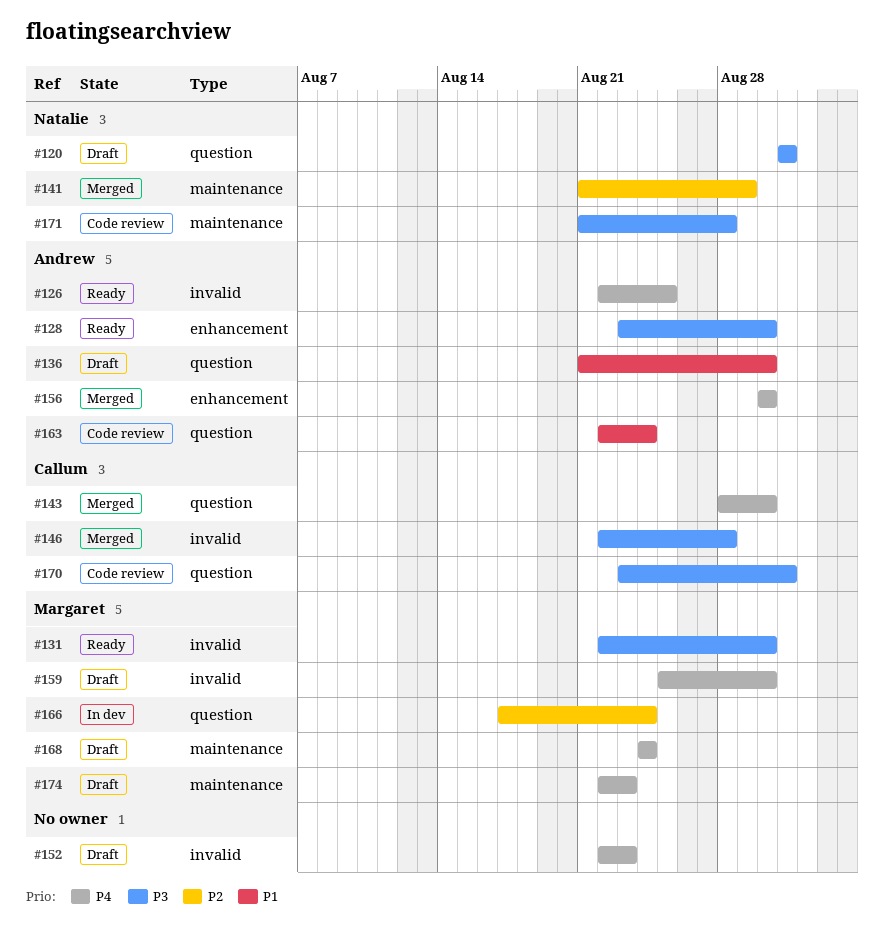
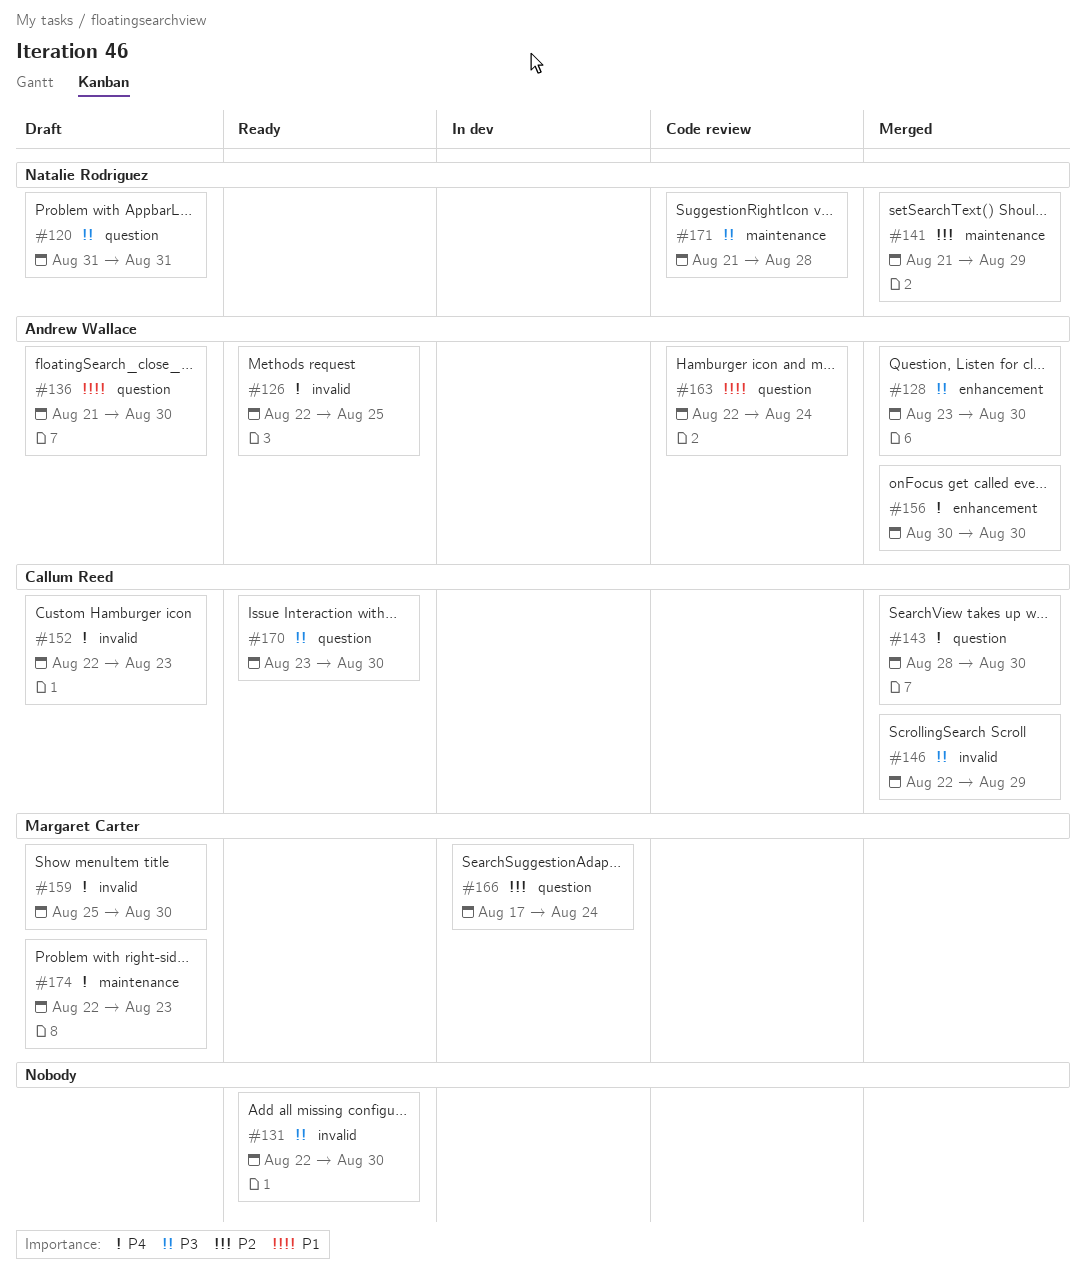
#128, status: Ready -> Merged
#131, owner: Margaret Carter -> none
#146, due: Aug 28 -> Aug 29
#152, owner: none -> Callum Reed
#168: present -> none
#170, status: Code review -> Ready
#170, due: Aug 31 -> Aug 30

